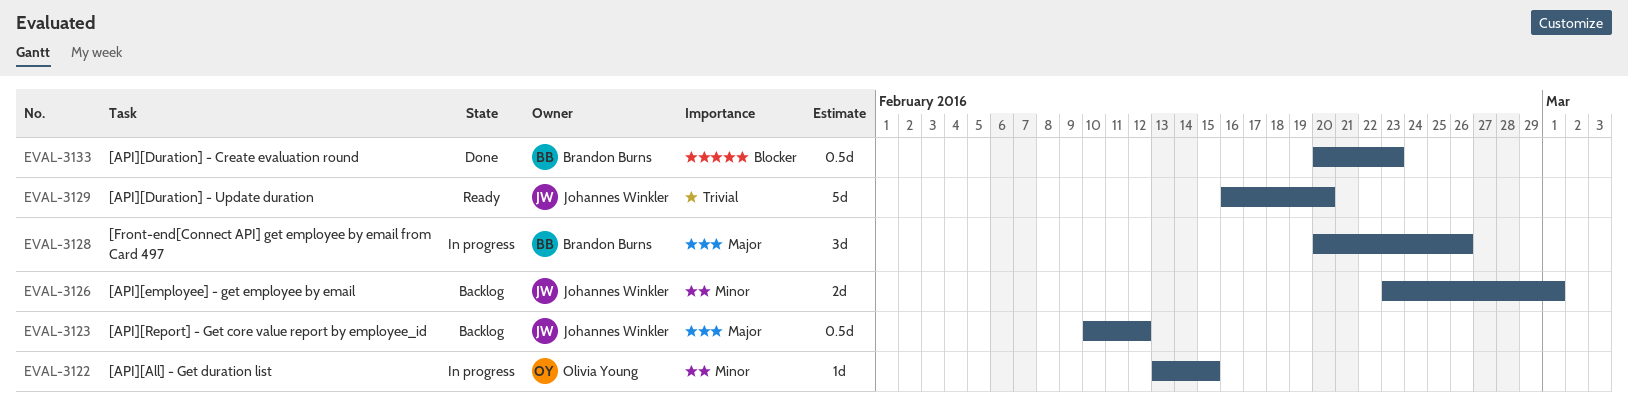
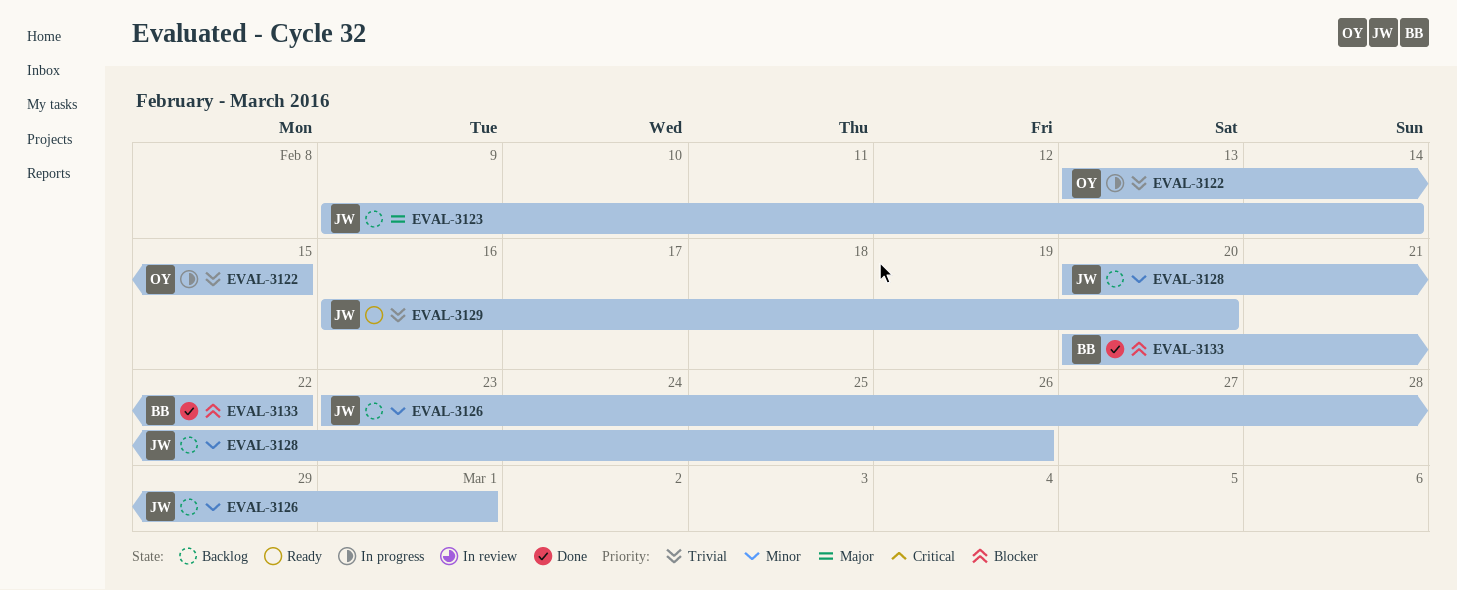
EVAL-3122, priority: Minor -> Trivial
EVAL-3123, start: Feb 10 -> Feb 9
EVAL-3123, due: Feb 12 -> Feb 14
EVAL-3128, status: In progress -> Backlog
EVAL-3128, owner: Brandon Burns -> Johannes Winkler
EVAL-3128, priority: Major -> Minor
EVAL-3133, due: Feb 23 -> Feb 22

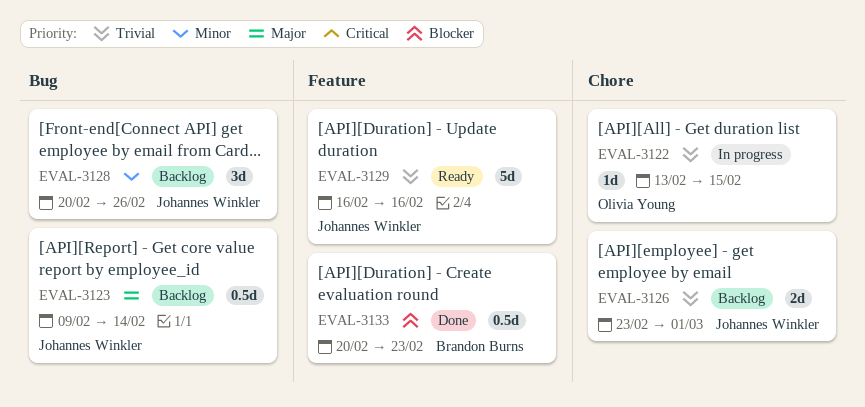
EVAL-3126, priority: Minor -> Trivial
EVAL-3129, due: Feb 20 -> Feb 16
EVAL-3133, due: Feb 22 -> Feb 23

